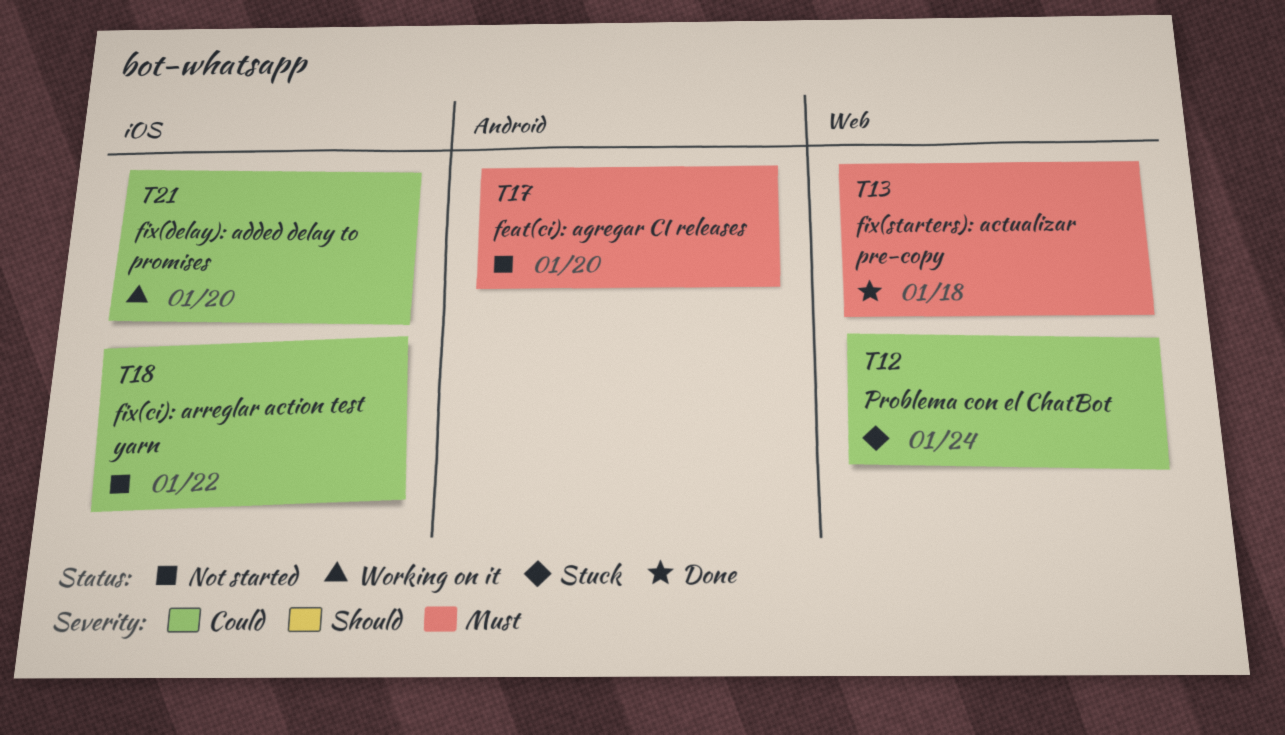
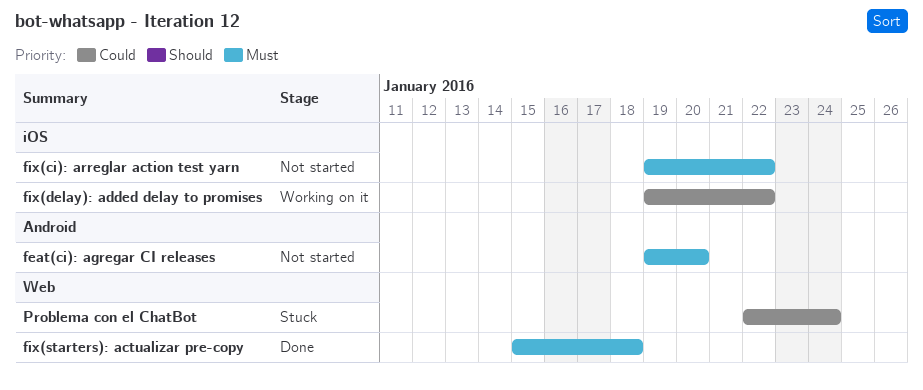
fix(ci): arreglar action test yarn, priority: Could -> Must
fix(delay): added delay to promises, due: Jan 20 -> Jan 22

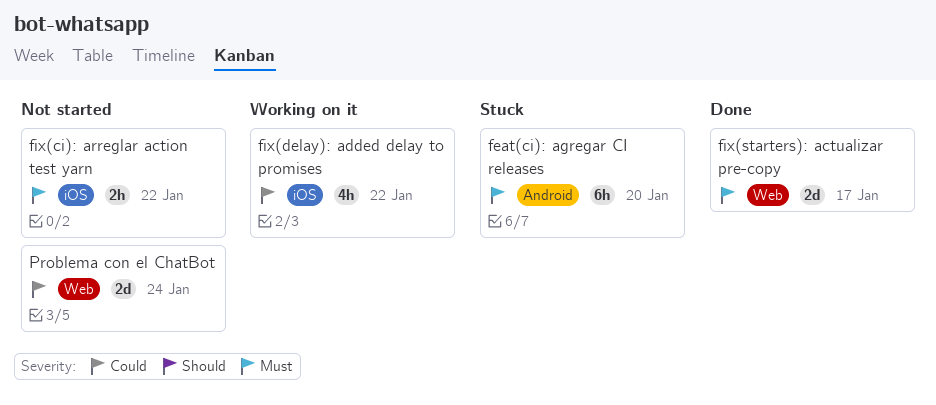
feat(ci): agregar CI releases, status: Not started -> Stuck
fix(starters): actualizar pre-copy, due: Jan 18 -> Jan 17
Problema con el ChatBot, status: Stuck -> Not started

